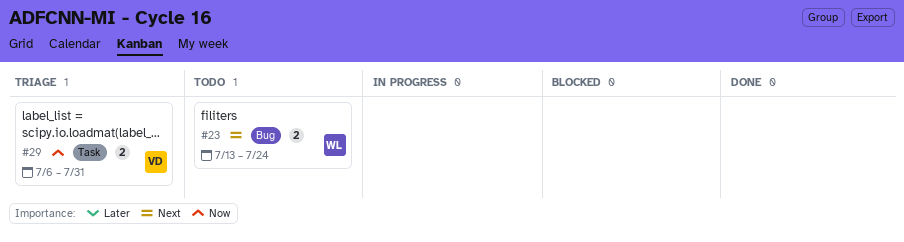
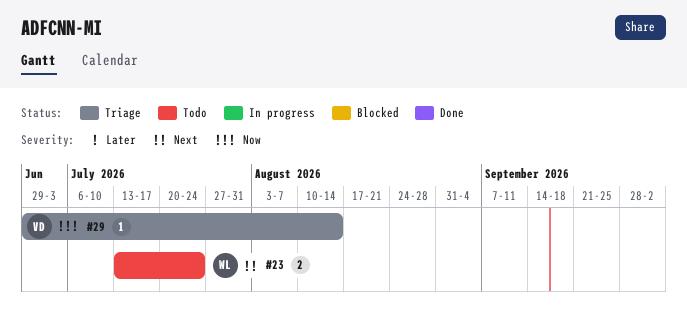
#29, estimate: 2 -> 1
#29, start: Jul 6 -> Jun 29
#29, due: Jul 31 -> Aug 14

